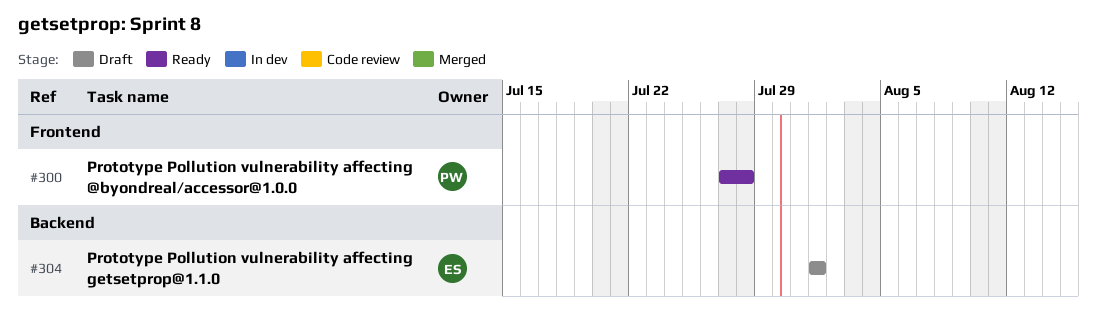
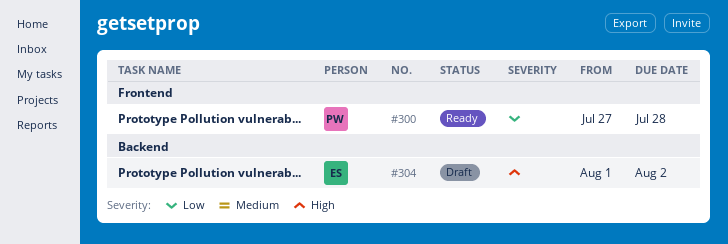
#304, due: Aug 1 -> Aug 2

